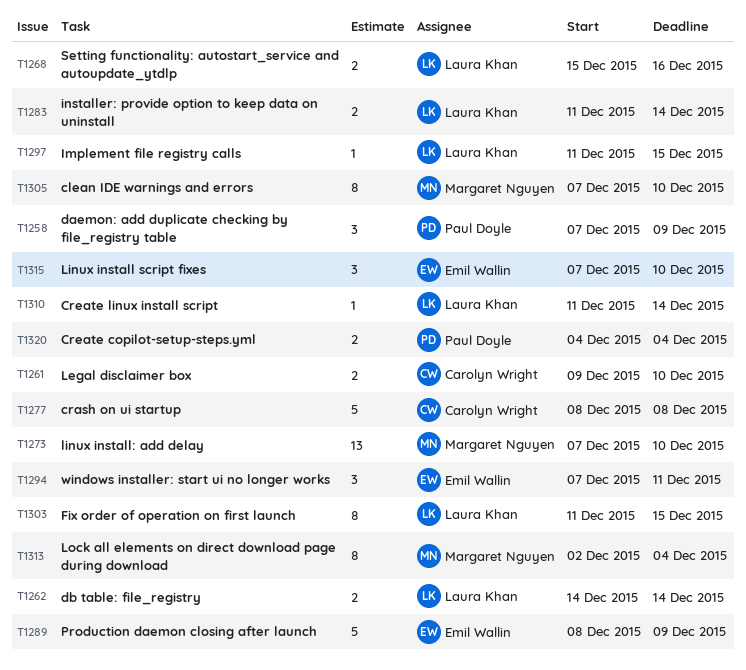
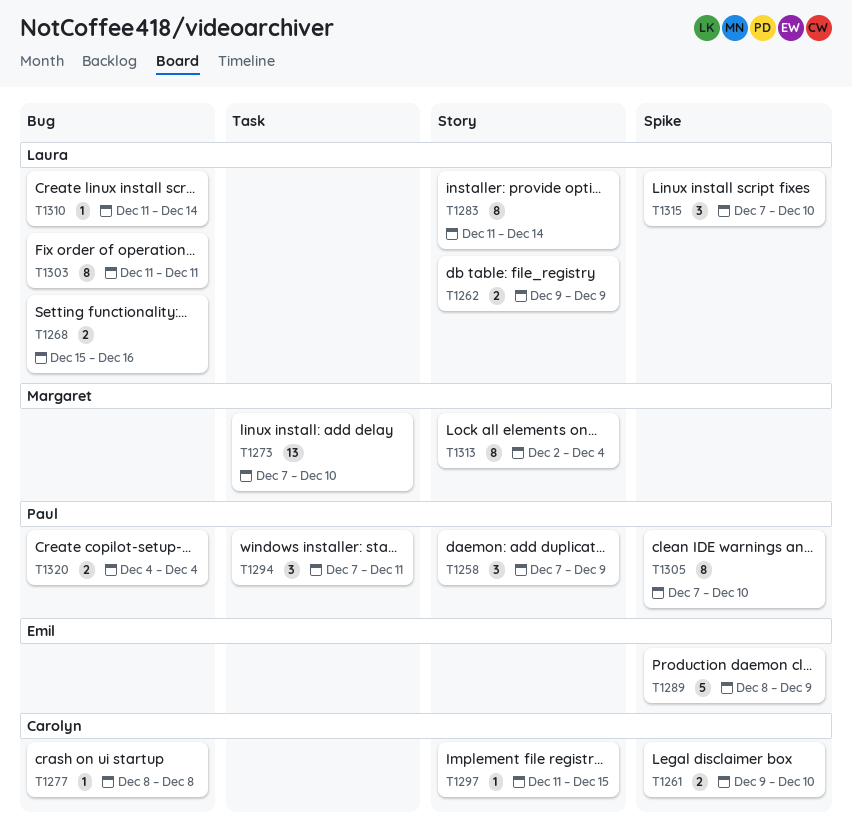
T1262, start: Dec 14 -> Dec 9
T1262, due: Dec 14 -> Dec 9
T1277, estimate: 5 -> 1
T1283, estimate: 2 -> 8
T1294, owner: Emil Wallin -> Paul Doyle
T1297, owner: Laura Khan -> Carolyn Wright
T1303, due: Dec 15 -> Dec 11
T1305, owner: Margaret Nguyen -> Paul Doyle
T1315, owner: Emil Wallin -> Laura Khan

